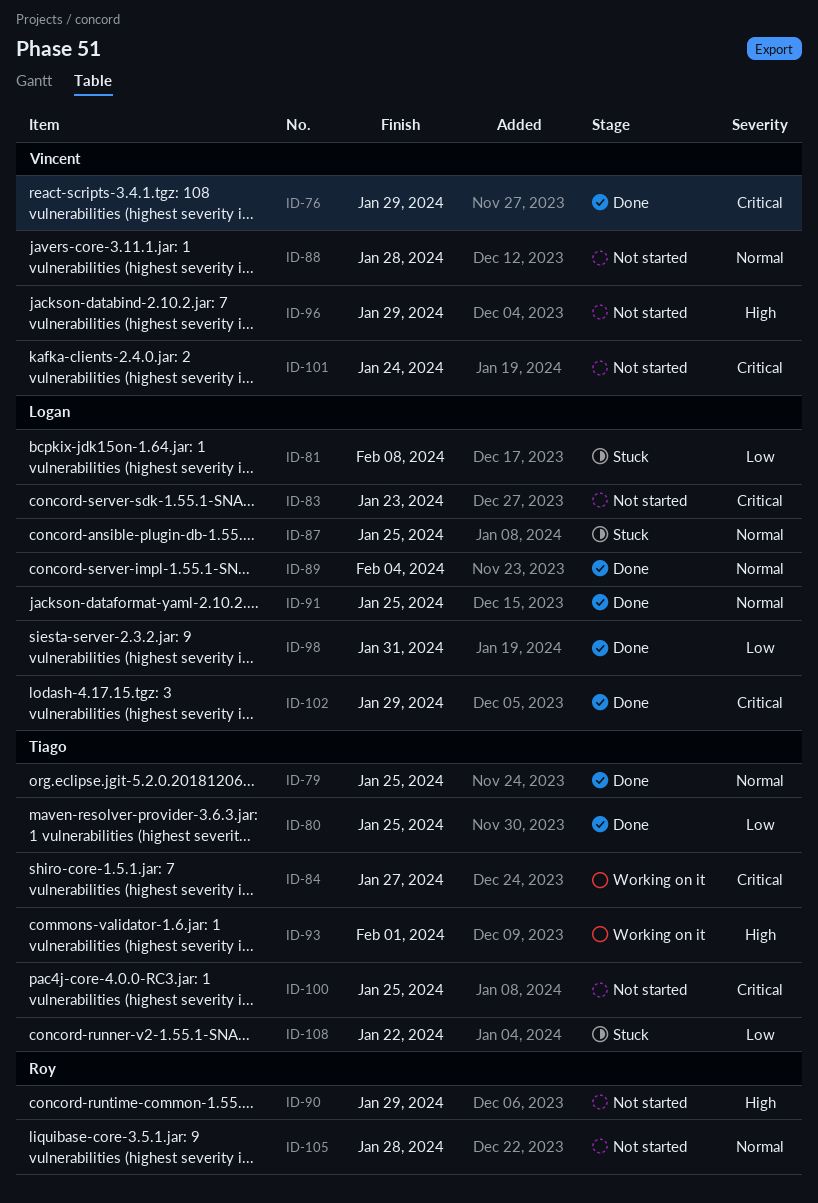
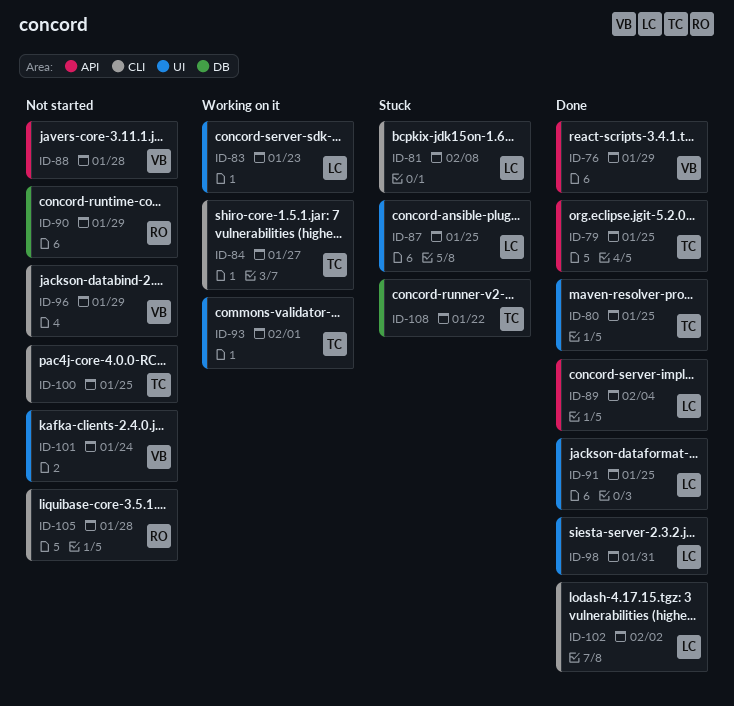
ID-83, status: Not started -> Working on it
ID-102, due: Jan 29 -> Feb 2

